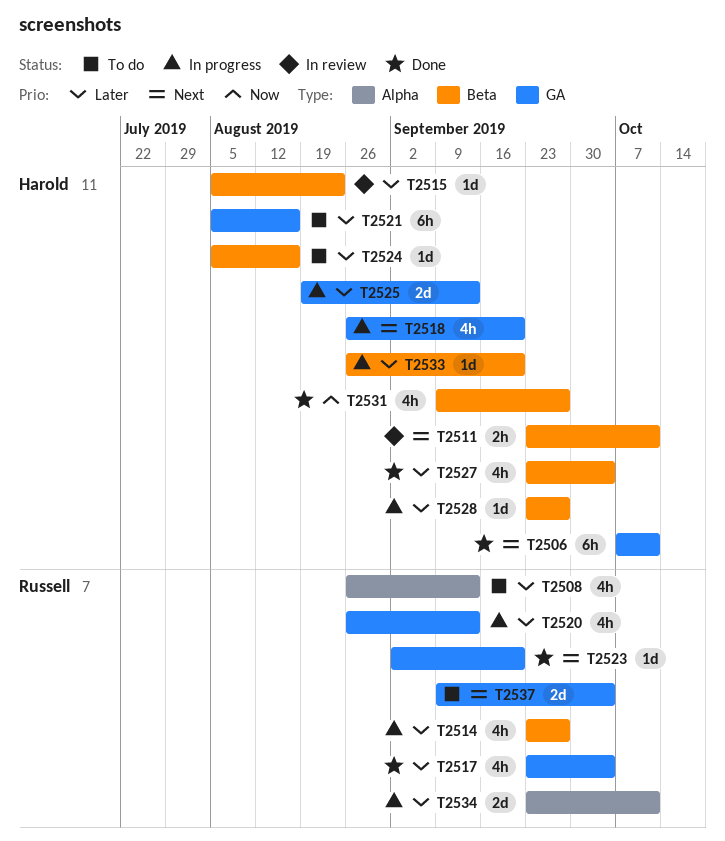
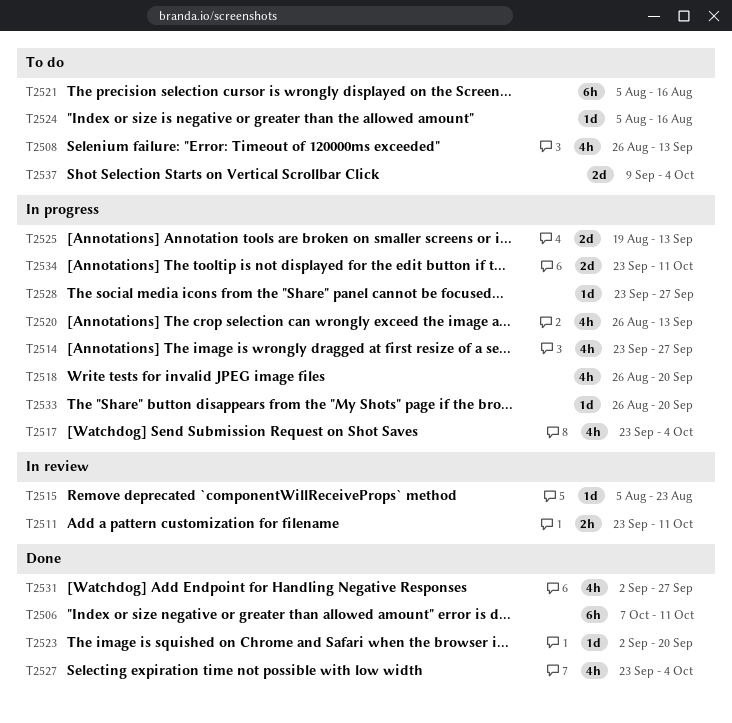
T2517, status: Done -> In progress
T2531, start: Sep 9 -> Sep 2

